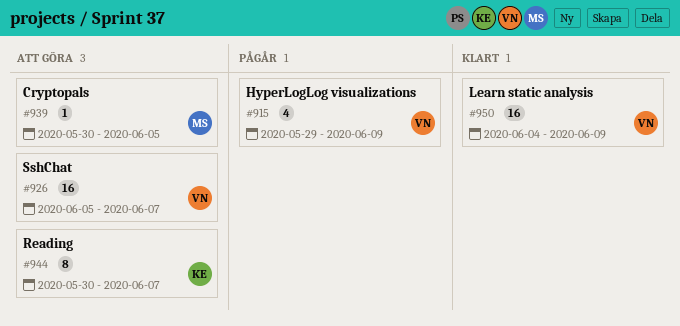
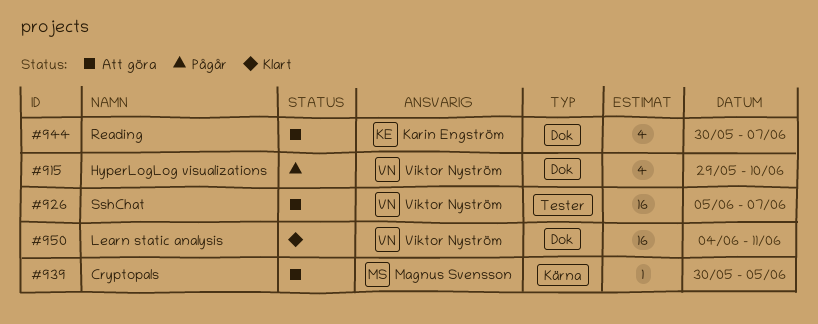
#915, due: Jun 9 -> Jun 10
#944, estimate: 8 -> 4
#950, due: Jun 9 -> Jun 11

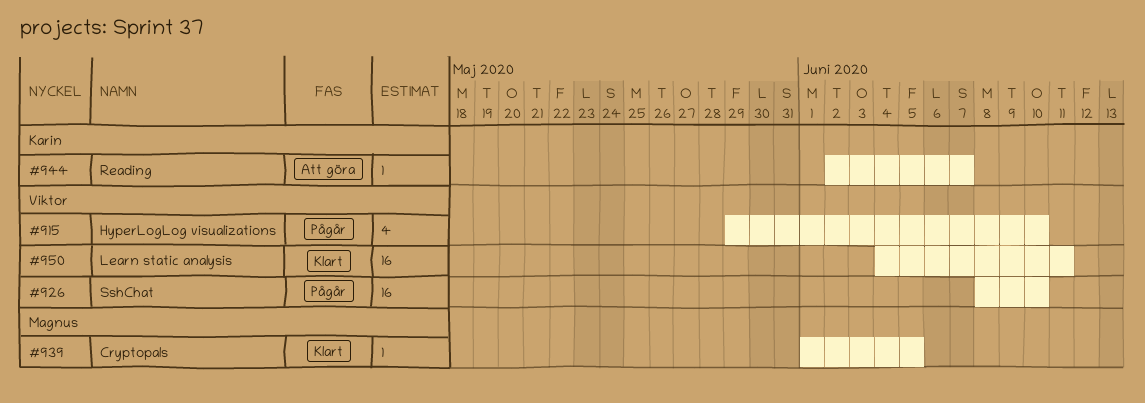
#926, status: Att göra -> Pågår
#926, start: Jun 5 -> Jun 8
#926, due: Jun 7 -> Jun 10
#939, status: Att göra -> Klart
#939, start: May 30 -> Jun 1
#944, estimate: 4 -> 1
#944, start: May 30 -> Jun 2

